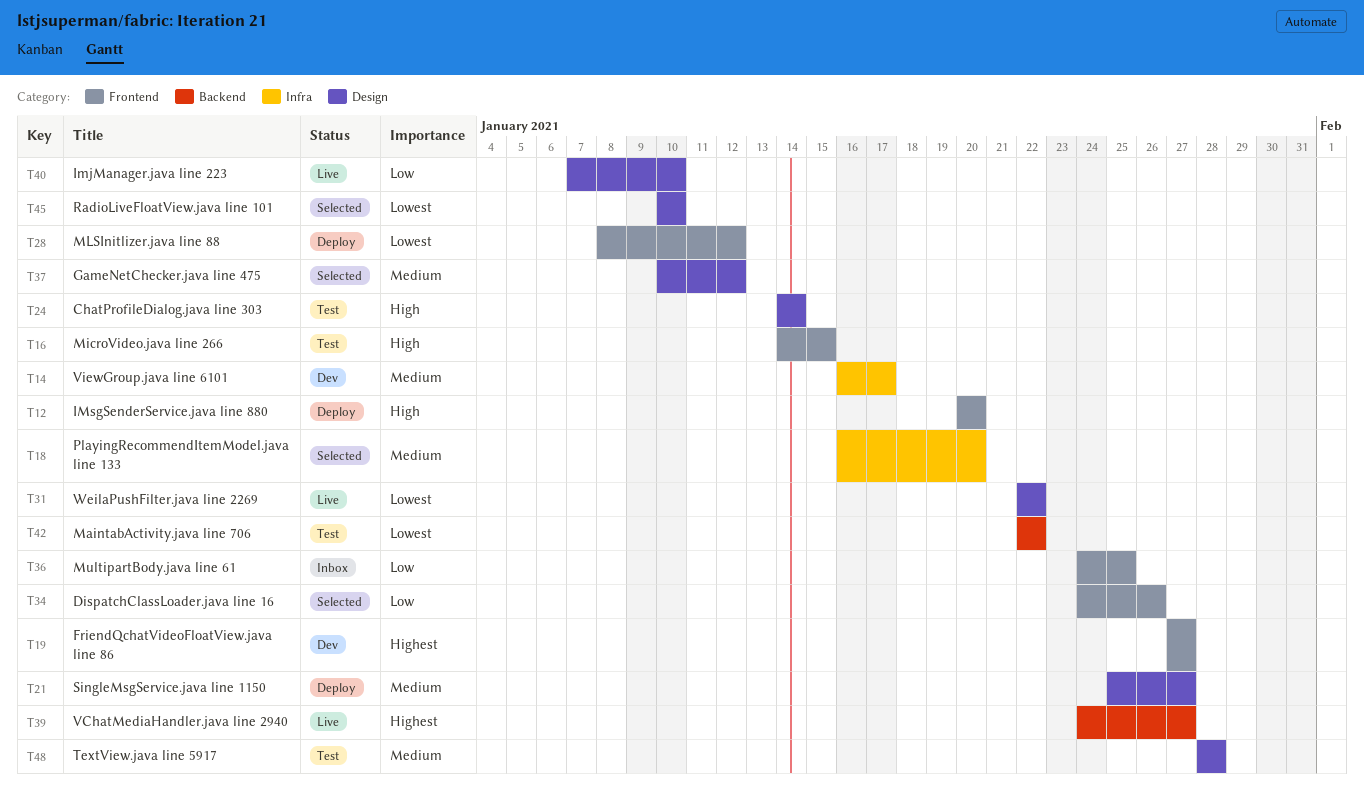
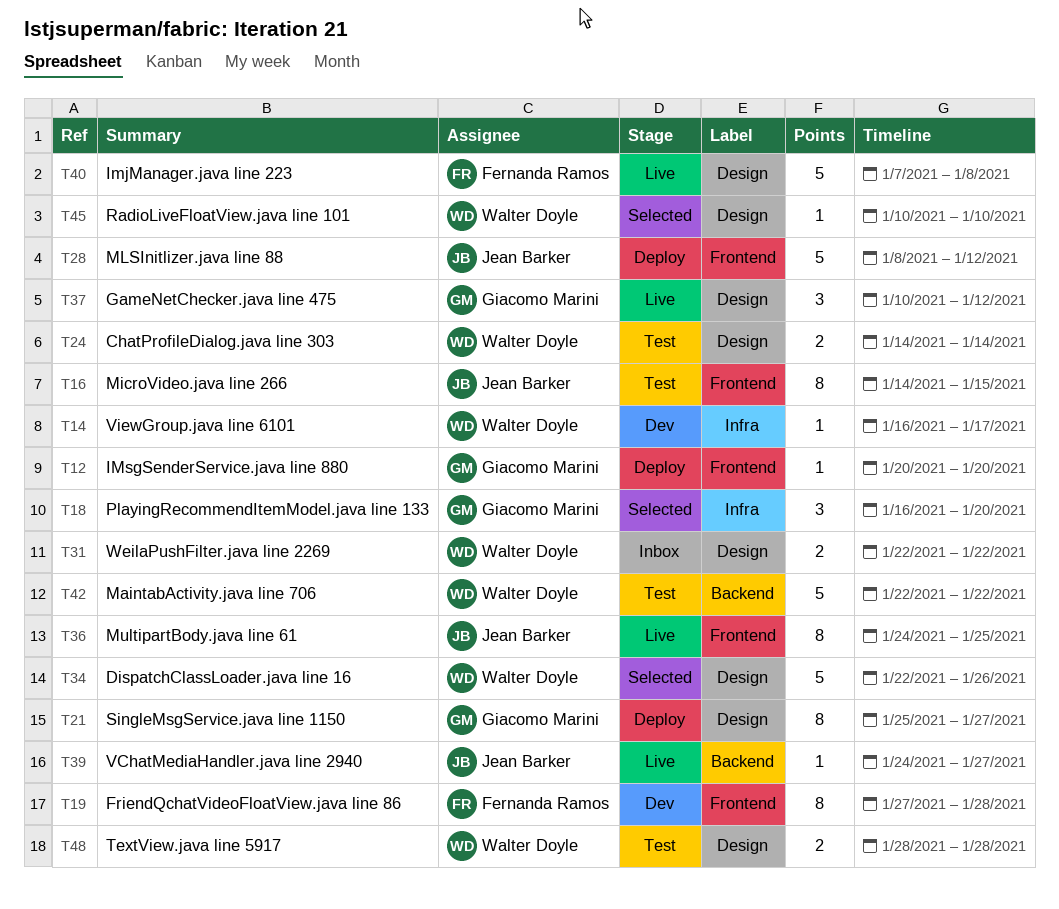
T19, due: Jan 27 -> Jan 28
T31, status: Live -> Inbox
T34, label: Frontend -> Design
T34, start: Jan 24 -> Jan 22
T36, status: Inbox -> Live
T37, status: Selected -> Live
T40, due: Jan 10 -> Jan 8

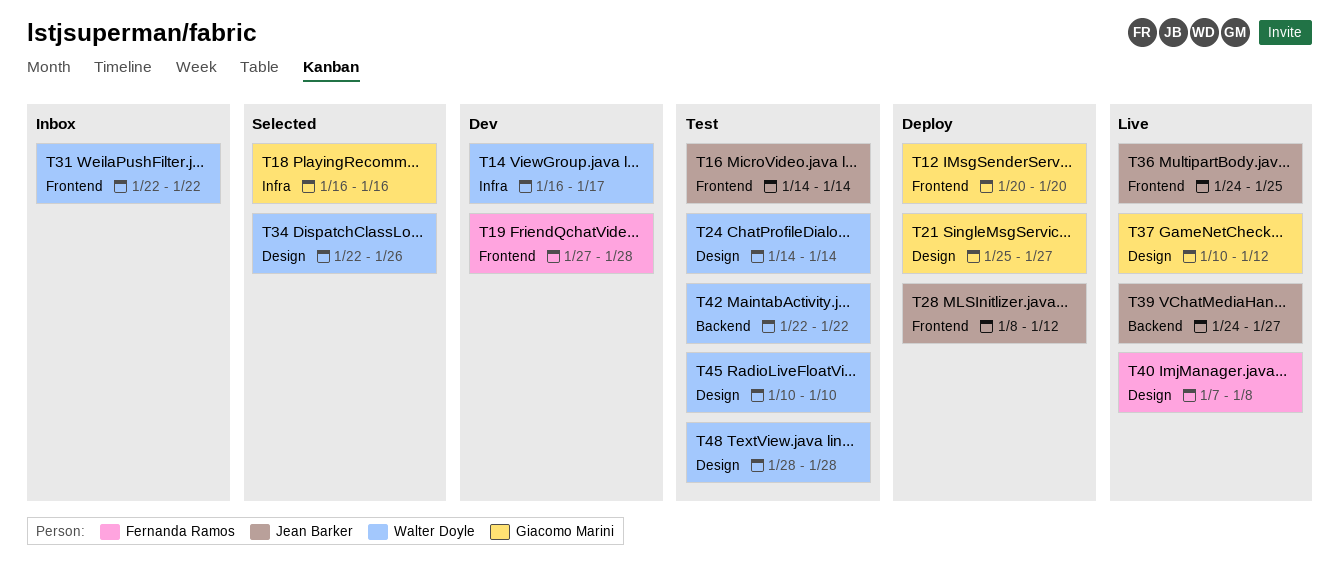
T16, due: Jan 15 -> Jan 14
T18, due: Jan 20 -> Jan 16
T31, label: Design -> Frontend
T45, status: Selected -> Test

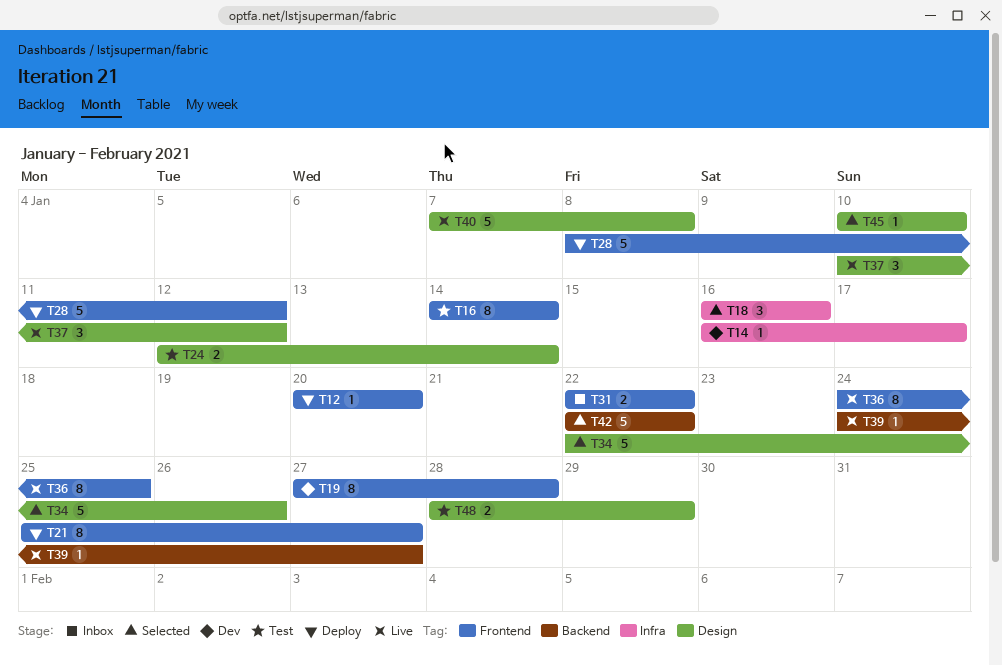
T21, label: Design -> Frontend
T24, start: Jan 14 -> Jan 12
T42, status: Test -> Selected
T45, status: Test -> Selected
T48, due: Jan 28 -> Jan 29

